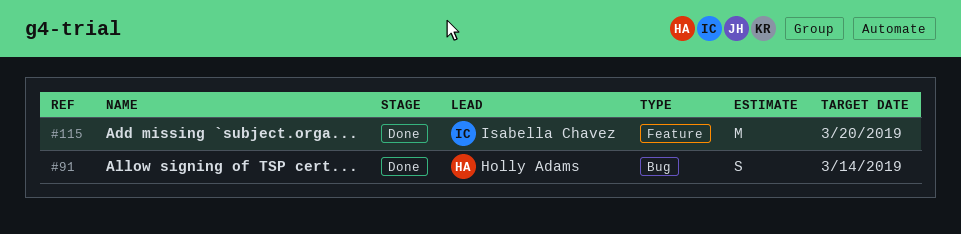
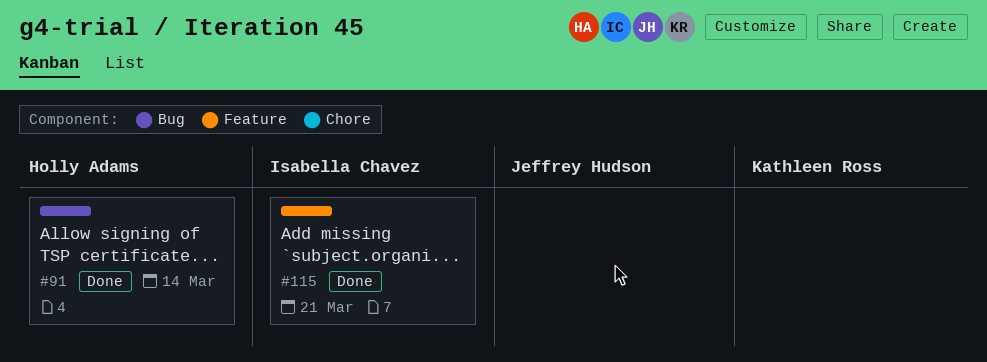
#115, due: Mar 20 -> Mar 21

